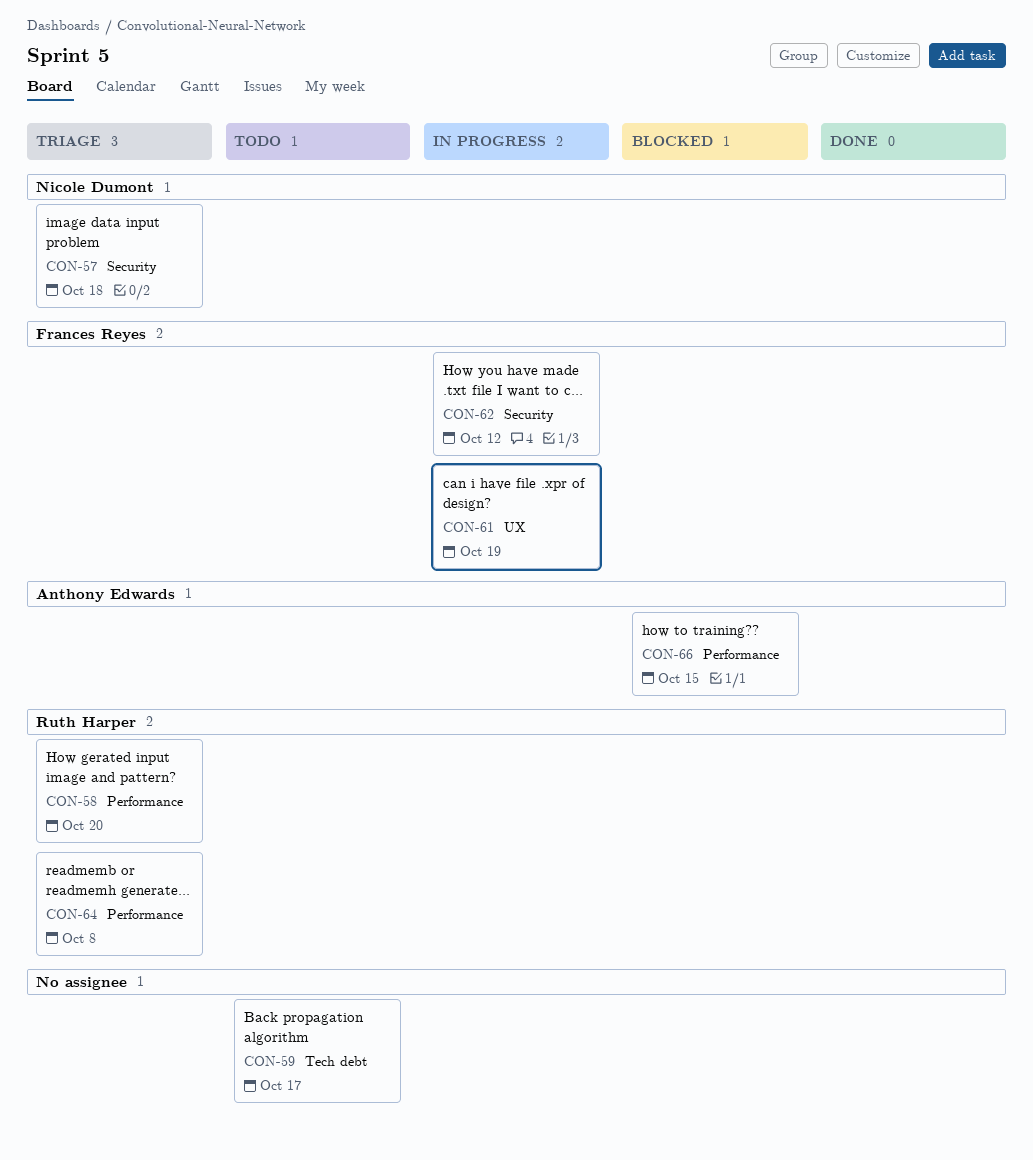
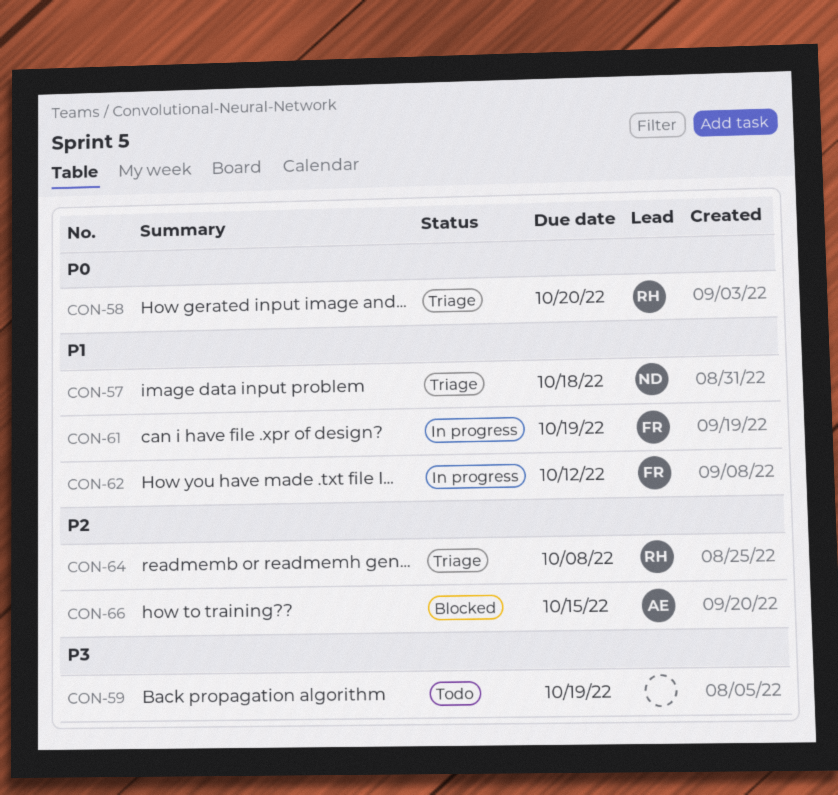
CON-59, due: Oct 17 -> Oct 19

